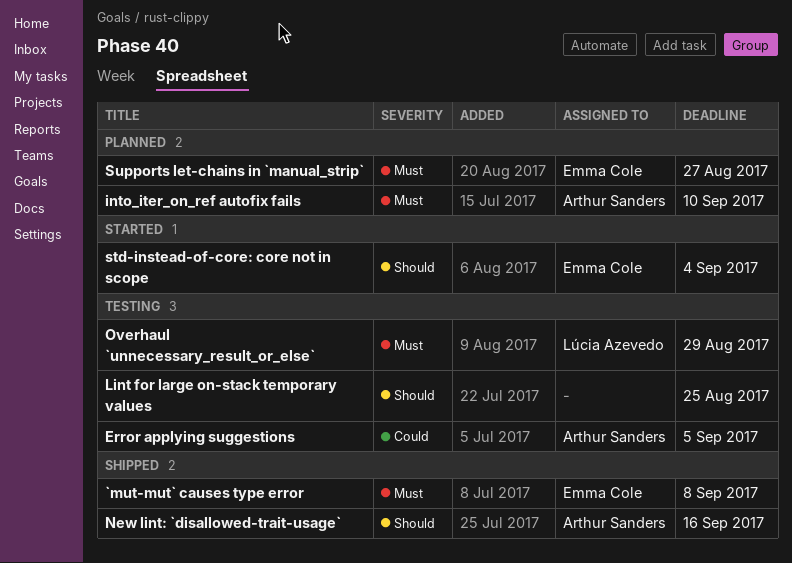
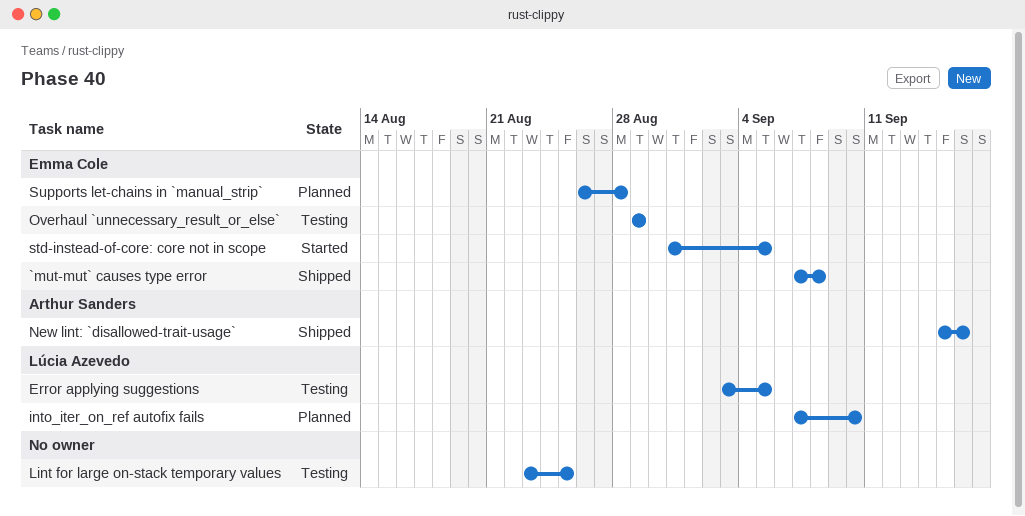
Error applying suggestions, owner: Arthur Sanders -> Lúcia Azevedo
into_iter_on_ref autofix fails, owner: Arthur Sanders -> Lúcia Azevedo
Overhaul `unnecessary_result_or_else`, owner: Lúcia Azevedo -> Emma Cole
std-instead-of-core: core not in scope, due: Sep 4 -> Sep 5
Supports let-chains in `manual_strip`, due: Aug 27 -> Aug 28

